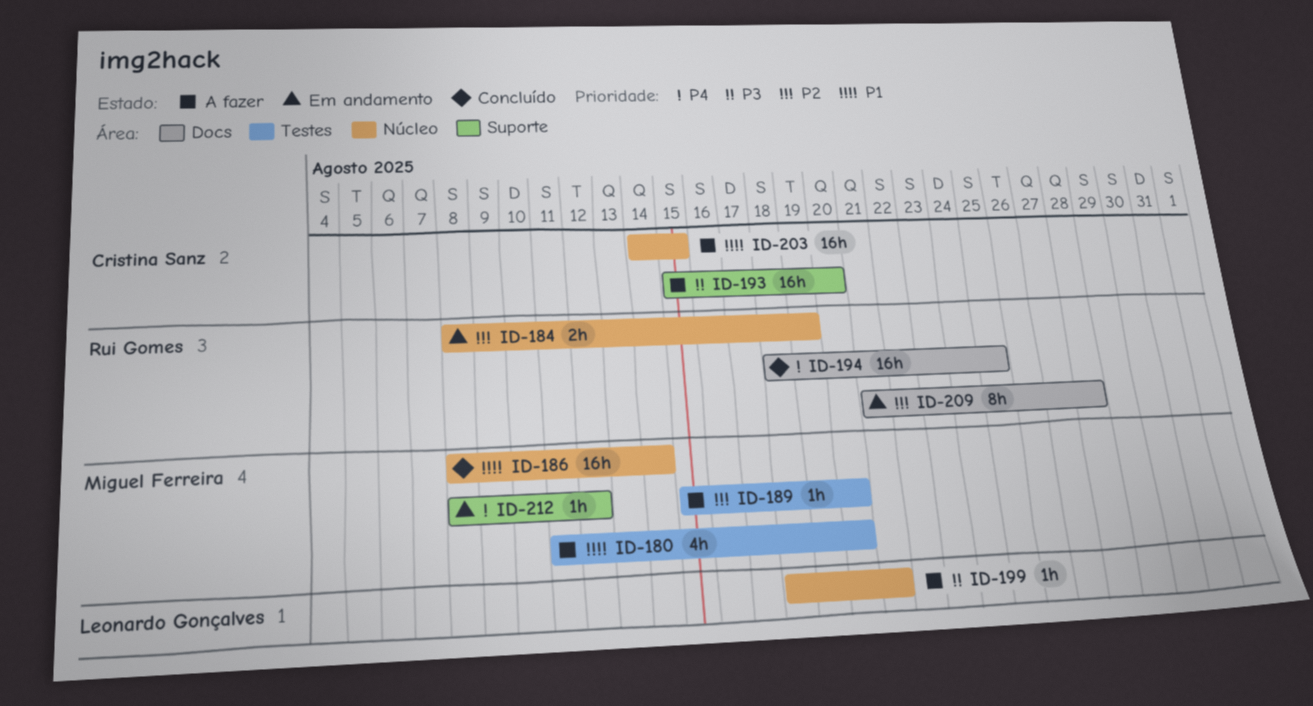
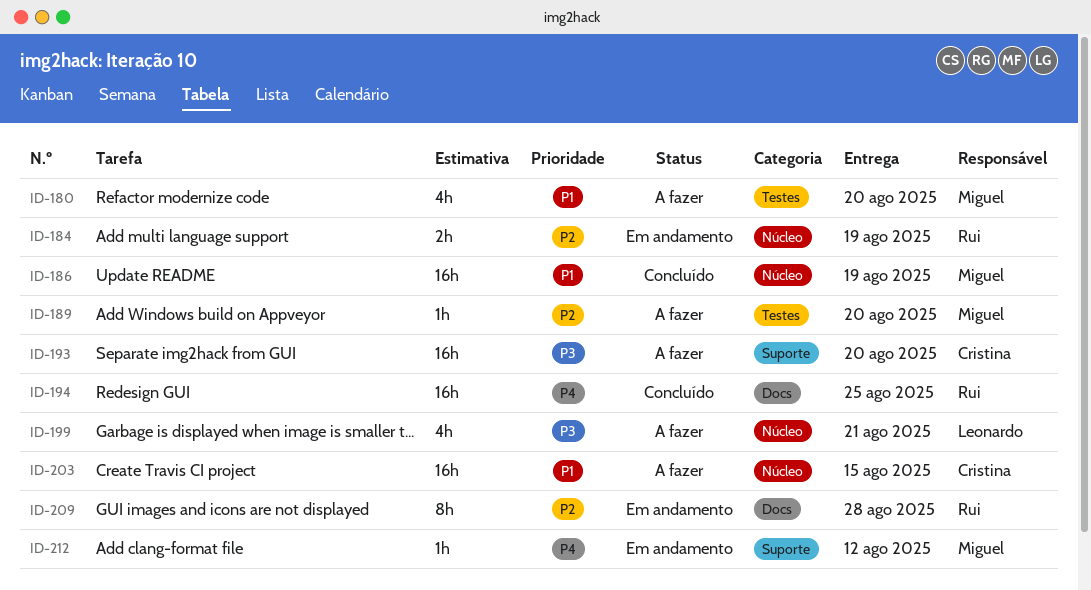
ID-186, due: Aug 14 -> Aug 19
ID-199, estimate: 1h -> 4h

